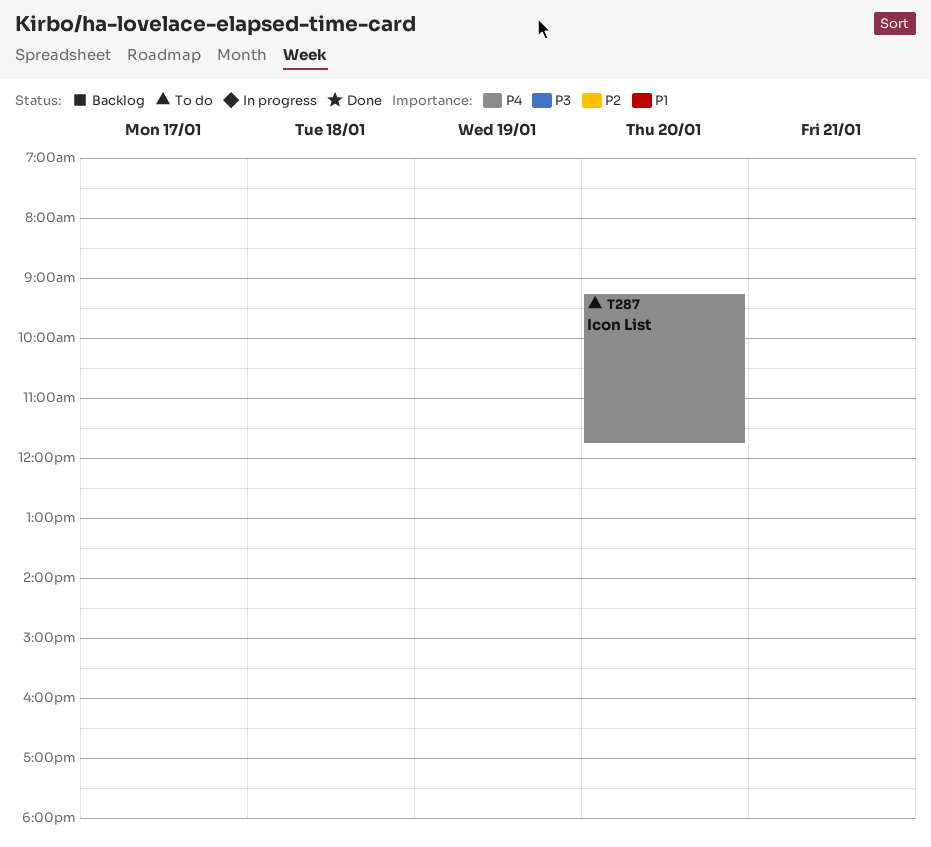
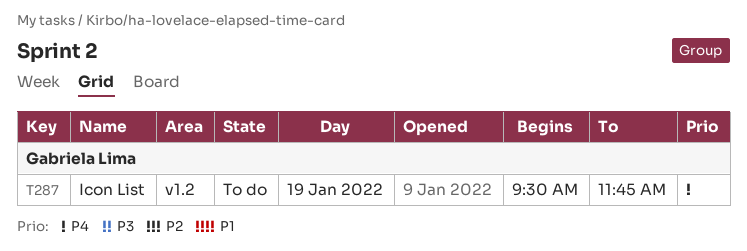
T287, day: Jan 20 -> Jan 19
T287, begins: 09:15 -> 09:30

